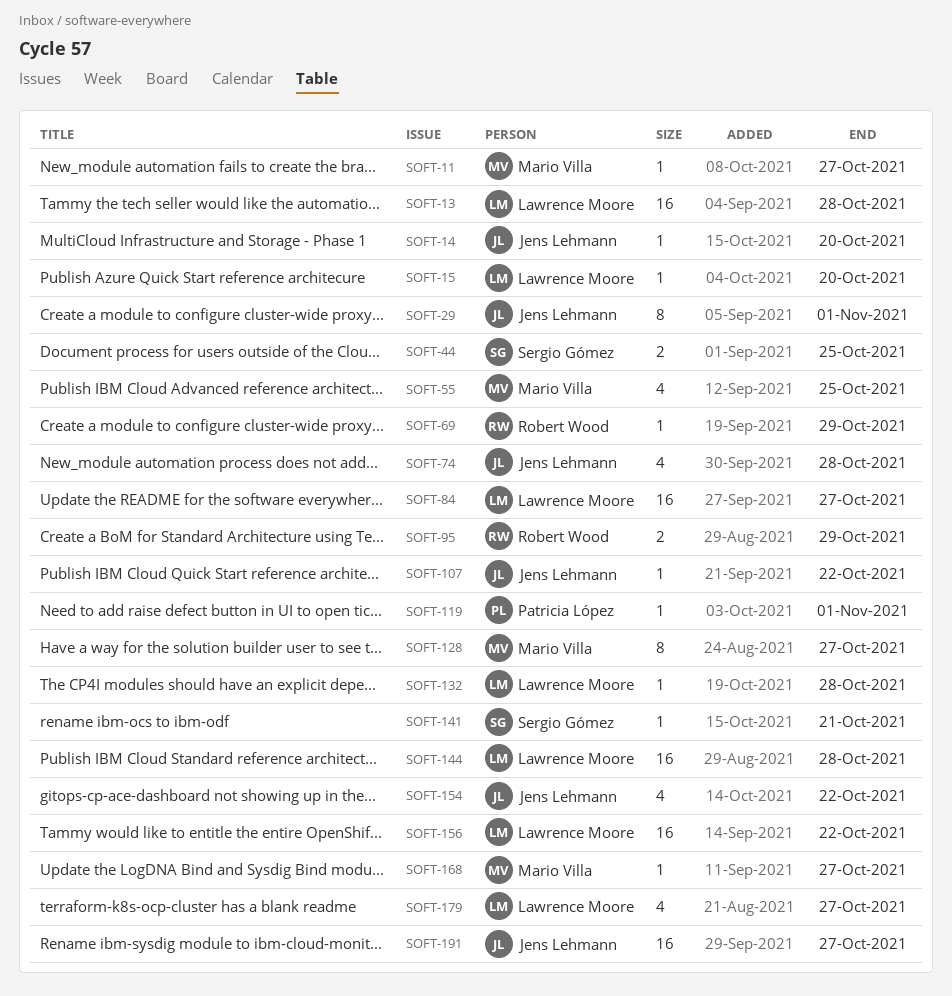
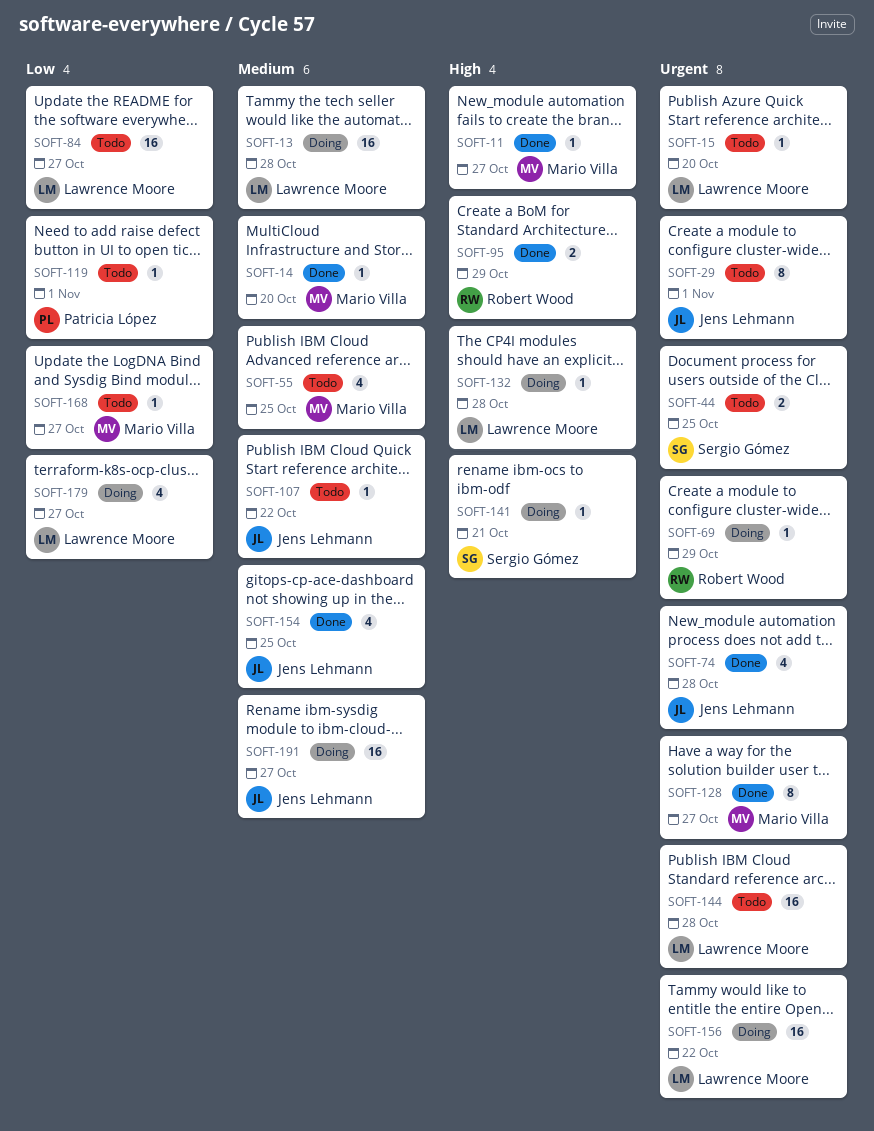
SOFT-14, owner: Jens Lehmann -> Mario Villa
SOFT-154, due: Oct 22 -> Oct 25

